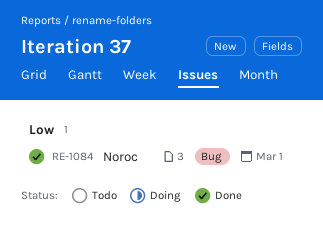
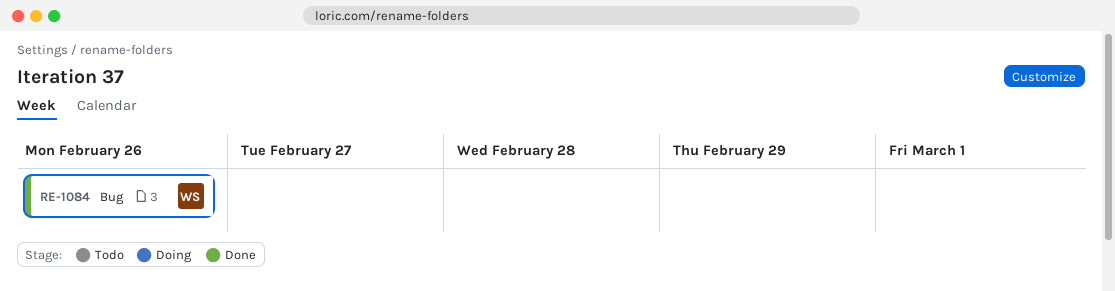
RE-1084, due: Mar 1 -> Feb 26

